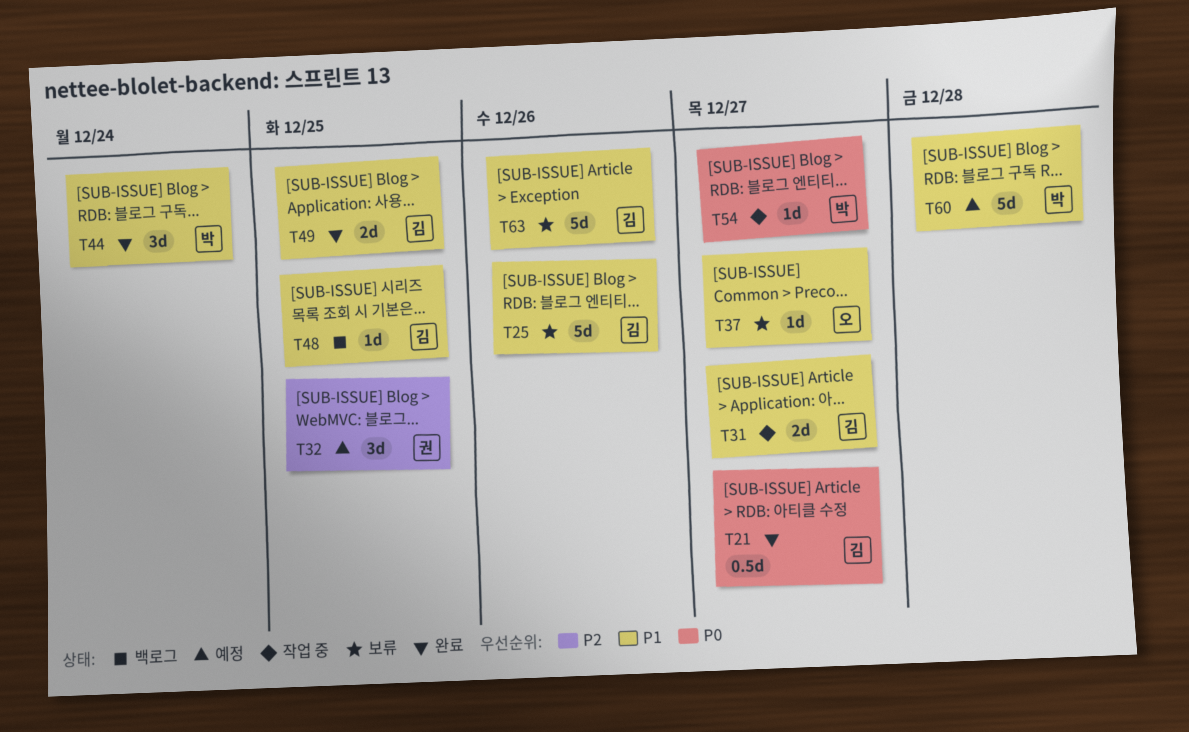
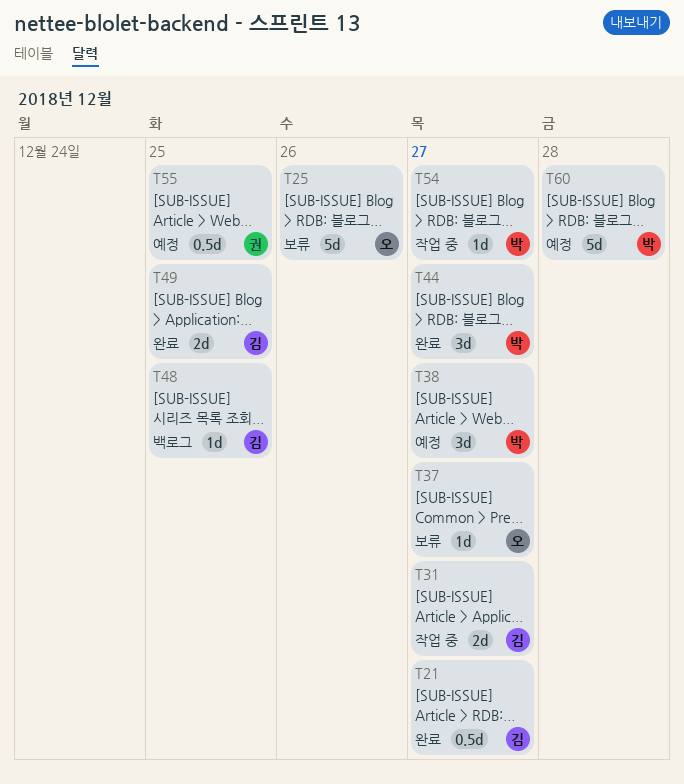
T25, owner: 김 -> 오
T32: present -> none
T38: none -> present
T44, due: Dec 24 -> Dec 27
T55: none -> present
T63: present -> none

